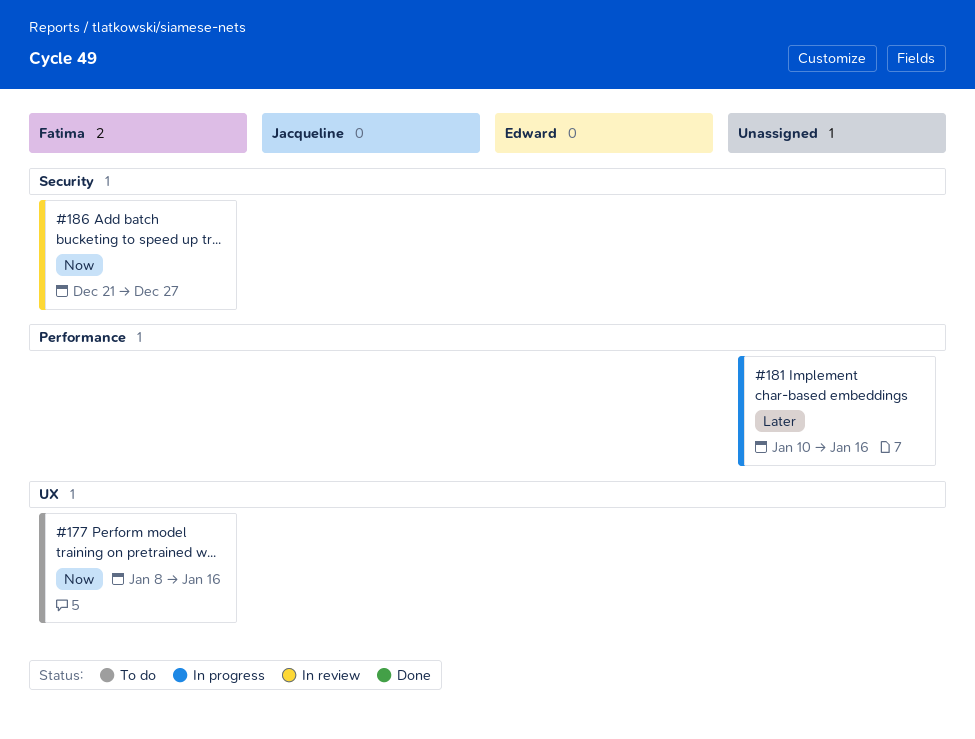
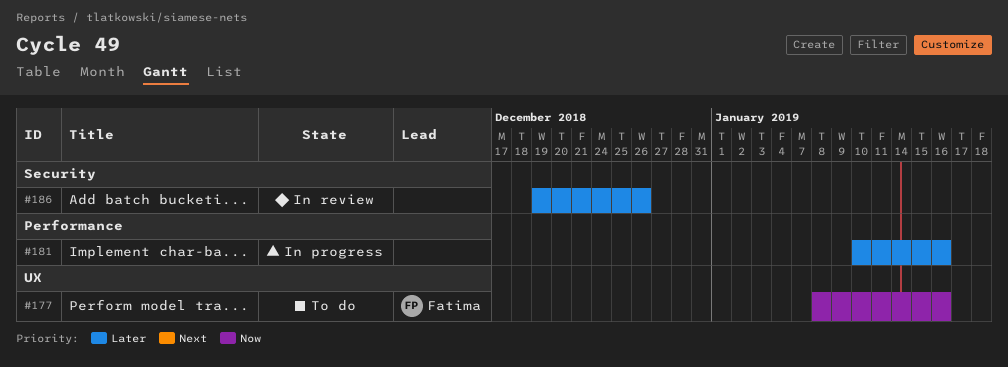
#186, owner: Fatima -> none
#186, priority: Now -> Later
#186, start: Dec 21 -> Dec 19
#186, due: Dec 27 -> Dec 26

